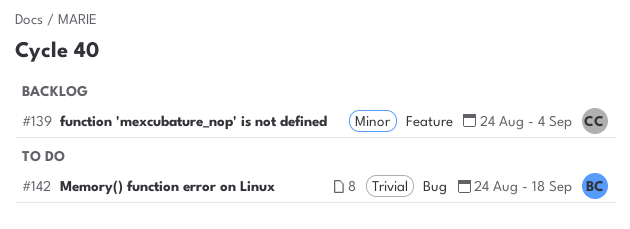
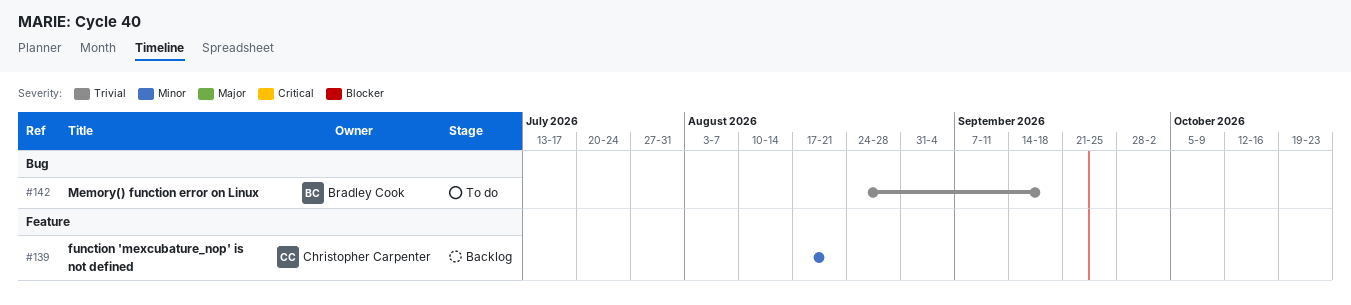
#139, start: Aug 24 -> Aug 17
#139, due: Sep 4 -> Aug 21

